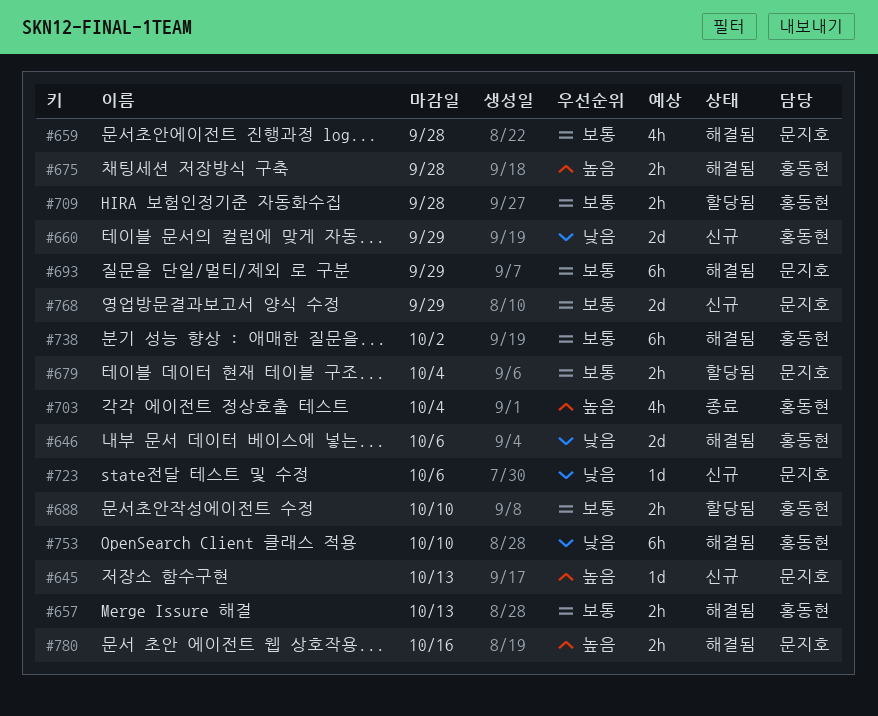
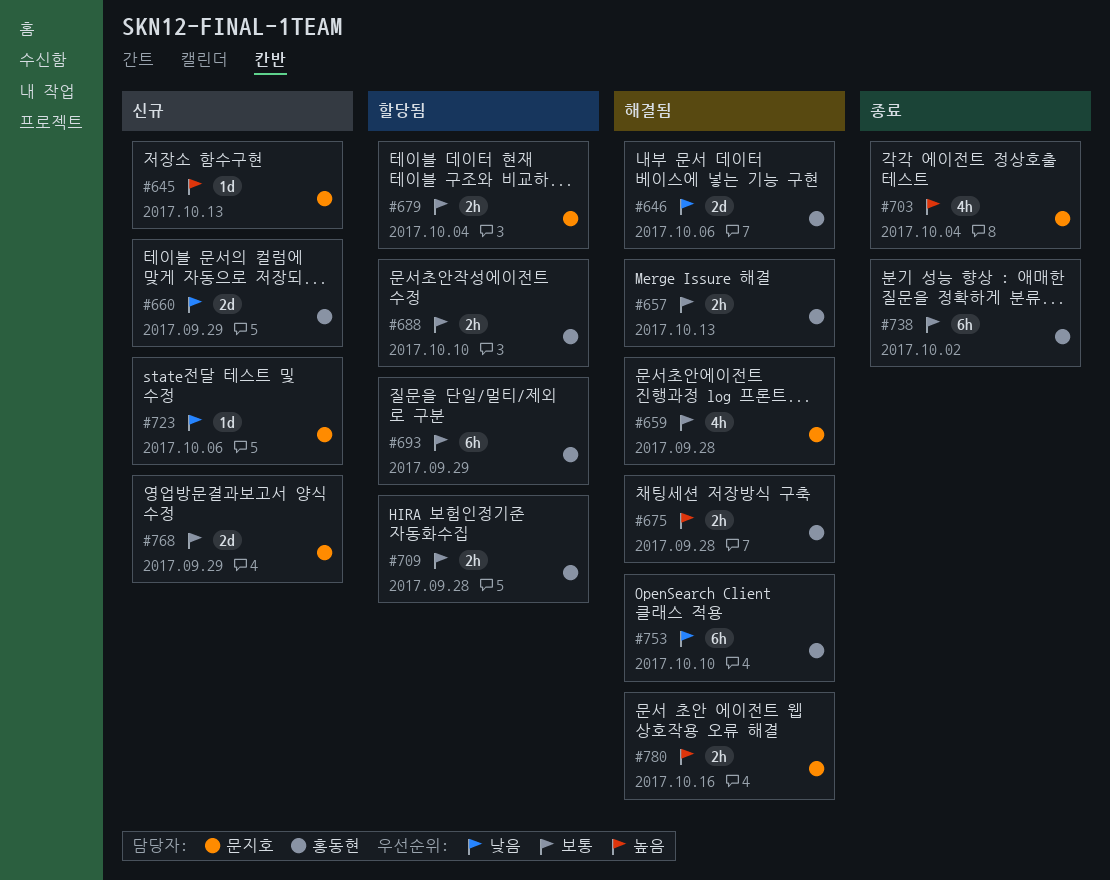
#693, status: 해결됨 -> 할당됨
#693, owner: 문지호 -> 홍동현
#703, owner: 홍동현 -> 문지호
#738, status: 해결됨 -> 종료

